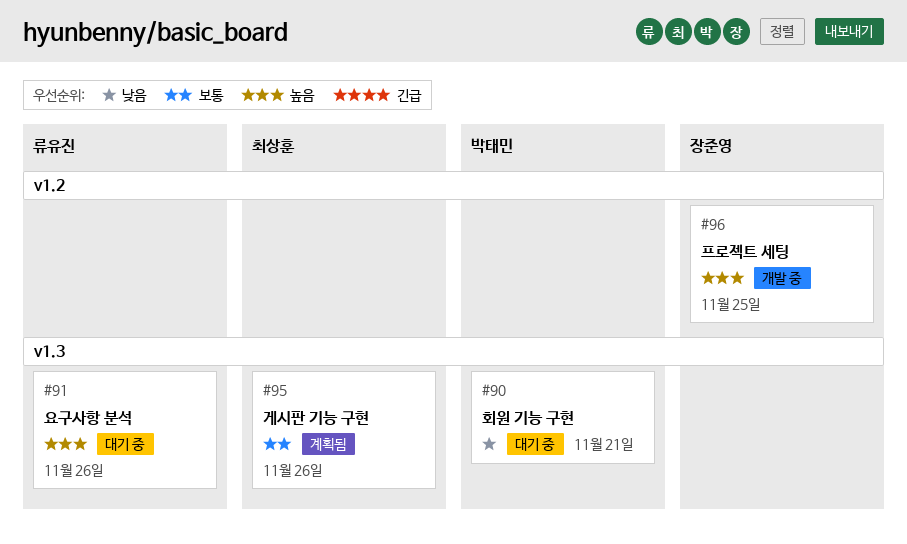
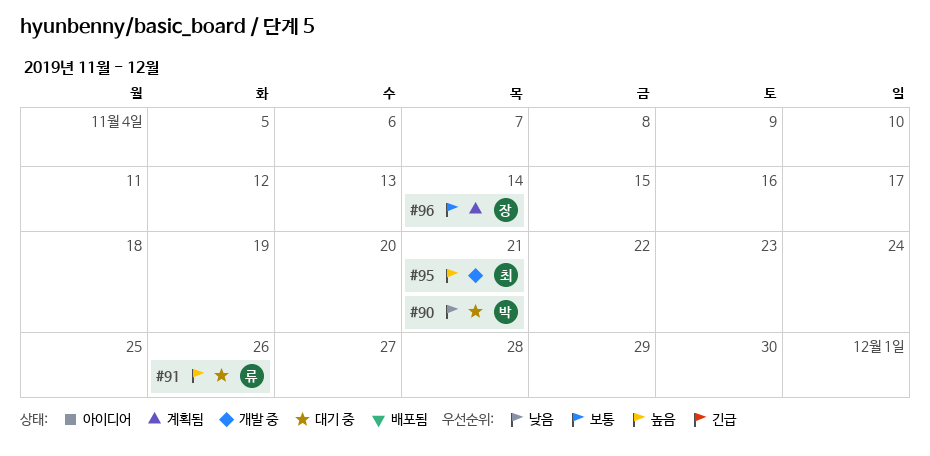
#95, status: 계획됨 -> 개발 중
#95, priority: 보통 -> 높음
#95, due: Nov 26 -> Nov 21
#96, status: 개발 중 -> 계획됨
#96, priority: 높음 -> 보통
#96, due: Nov 25 -> Nov 14

